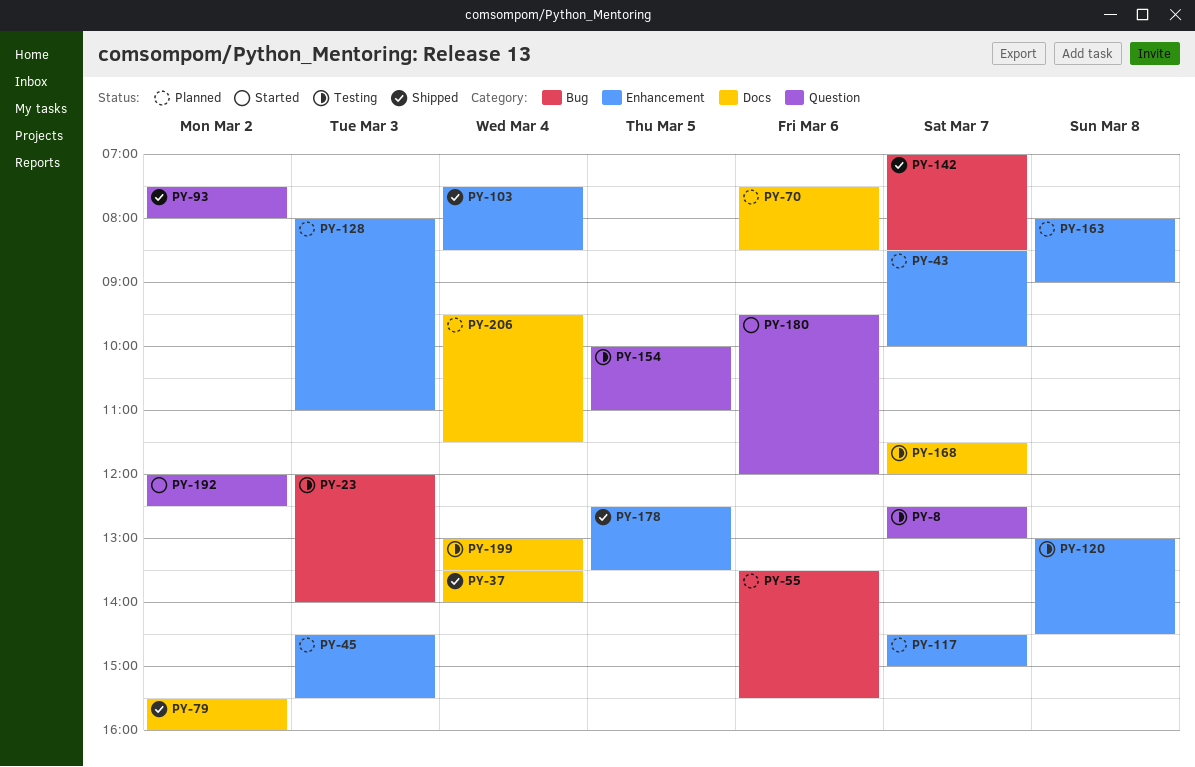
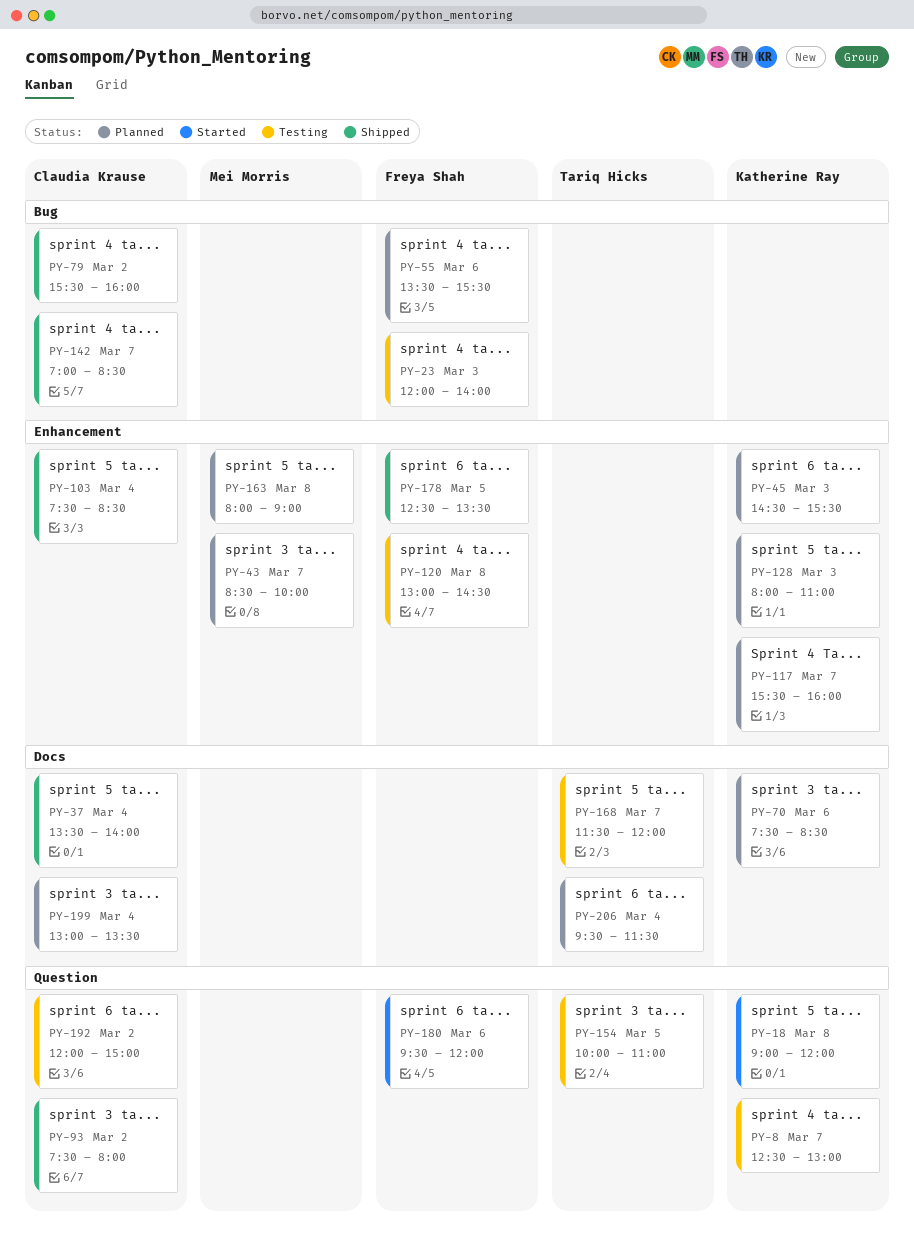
PY-18: none -> present
PY-79, label: Docs -> Bug
PY-117, begins: 14:30 -> 15:30
PY-117, ends: 15:00 -> 16:00
PY-192, status: Started -> Testing
PY-192, ends: 12:30 -> 15:00
PY-199, status: Testing -> Planned

